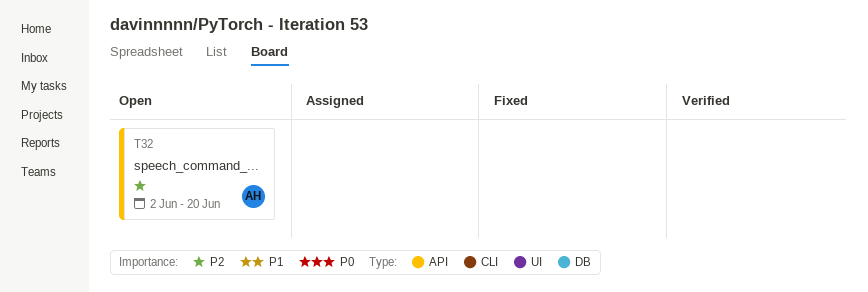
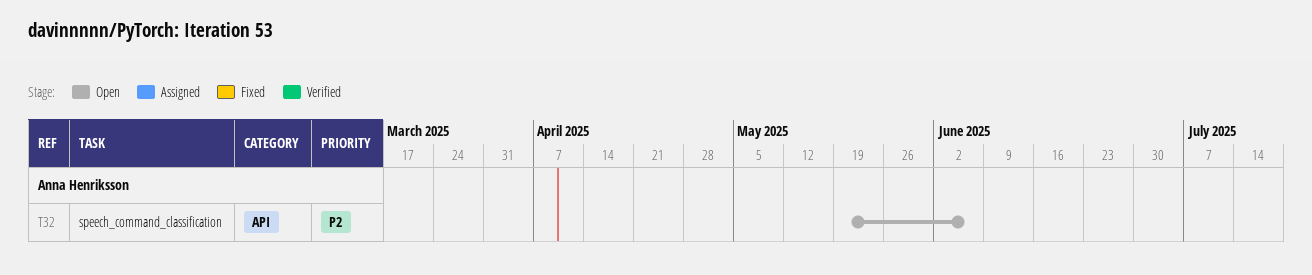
T32, start: Jun 2 -> May 19
T32, due: Jun 20 -> Jun 6

